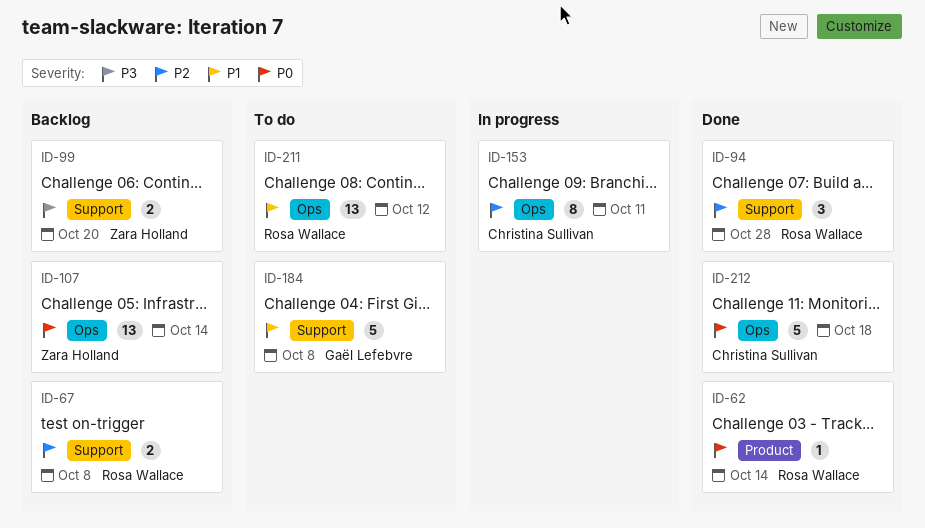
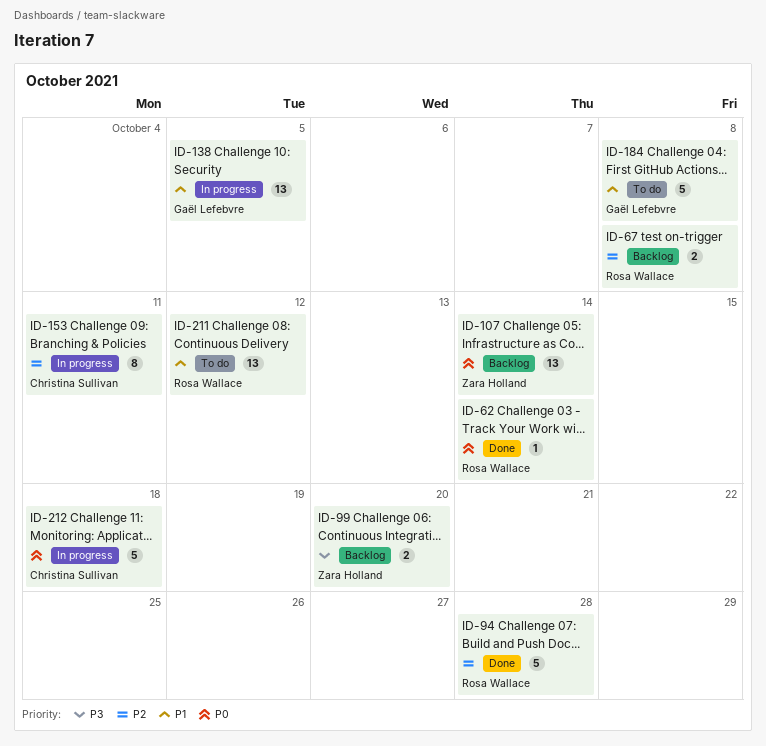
ID-94, estimate: 3 -> 5
ID-138: none -> present
ID-212, status: Done -> In progress

